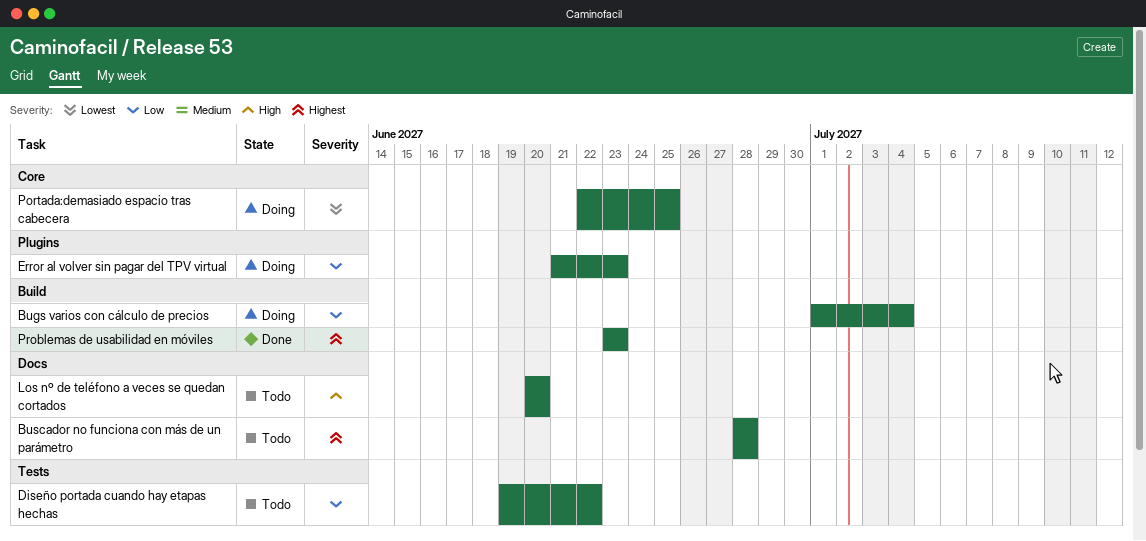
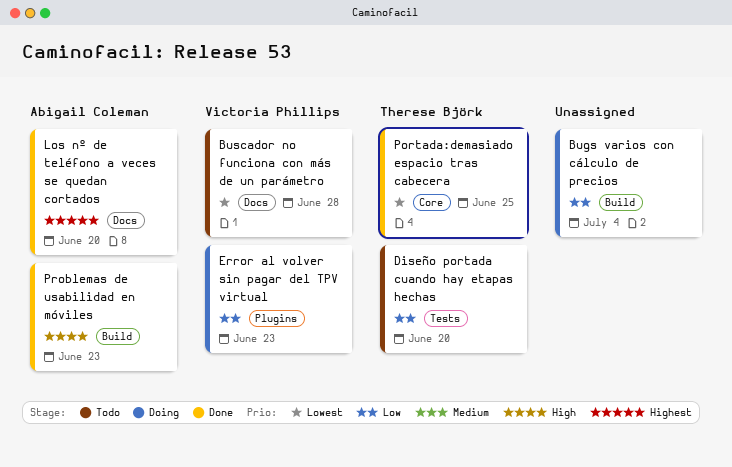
Buscador no funciona con más de un parámetro, priority: Highest -> Lowest
Diseño portada cuando hay etapas hechas, due: Jun 22 -> Jun 20
Los nº de teléfono a veces se quedan cortados, status: Todo -> Done
Los nº de teléfono a veces se quedan cortados, priority: High -> Highest
Portada:demasiado espacio tras cabecera, status: Doing -> Done
Problemas de usabilidad en móviles, priority: Highest -> High

